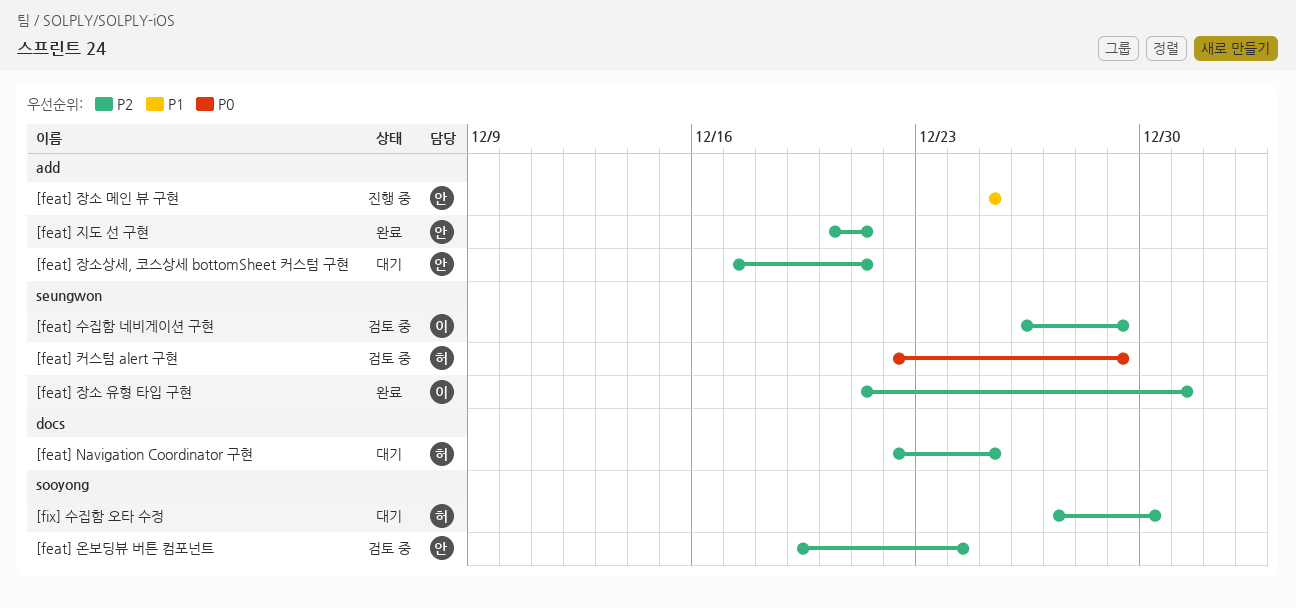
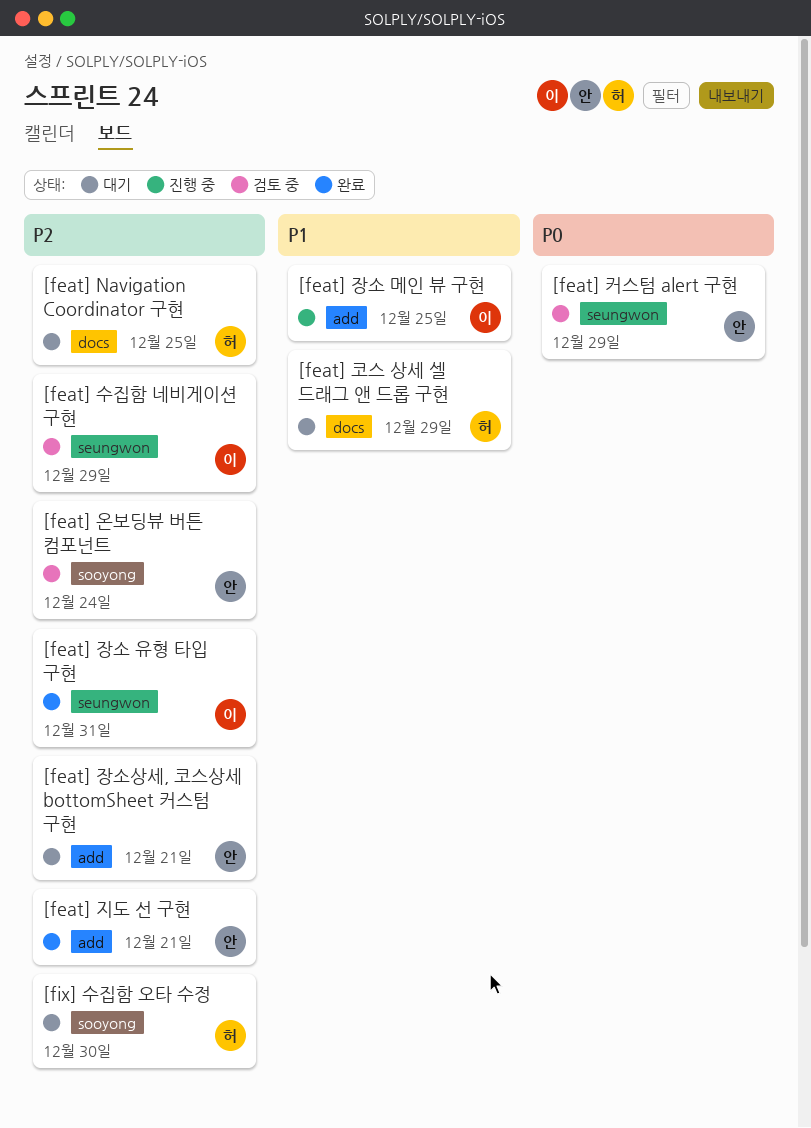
[feat] 장소 메인 뷰 구현, owner: 안 -> 이
[feat] 커스텀 alert 구현, owner: 허 -> 안
[feat] 코스 상세 셀 드래그 앤 드롭 구현: none -> present

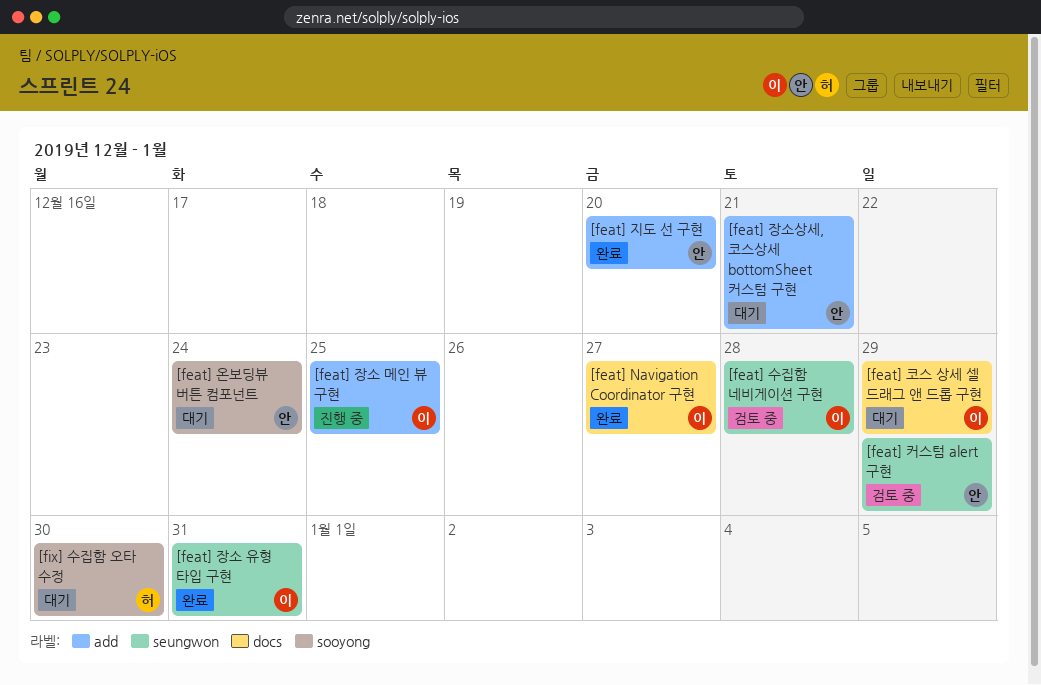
[feat] Navigation Coordinator 구현, status: 대기 -> 완료
[feat] Navigation Coordinator 구현, owner: 허 -> 이
[feat] Navigation Coordinator 구현, due: Dec 25 -> Dec 27
[feat] 수집함 네비게이션 구현, due: Dec 29 -> Dec 28
[feat] 온보딩뷰 버튼 컴포넌트, status: 검토 중 -> 대기
[feat] 지도 선 구현, due: Dec 21 -> Dec 20
[feat] 코스 상세 셀 드래그 앤 드롭 구현, owner: 허 -> 이

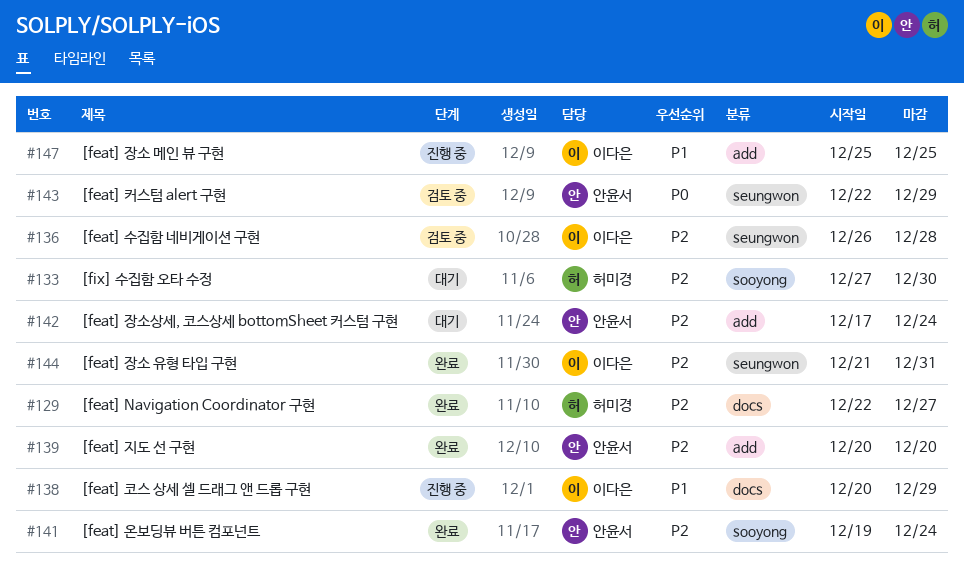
[feat] Navigation Coordinator 구현, owner: 이다은 -> 허미경
[feat] 온보딩뷰 버튼 컴포넌트, status: 대기 -> 완료
[feat] 장소상세, 코스상세 bottomSheet 커스텀 구현, due: Dec 21 -> Dec 24
[feat] 코스 상세 셀 드래그 앤 드롭 구현, status: 대기 -> 진행 중

